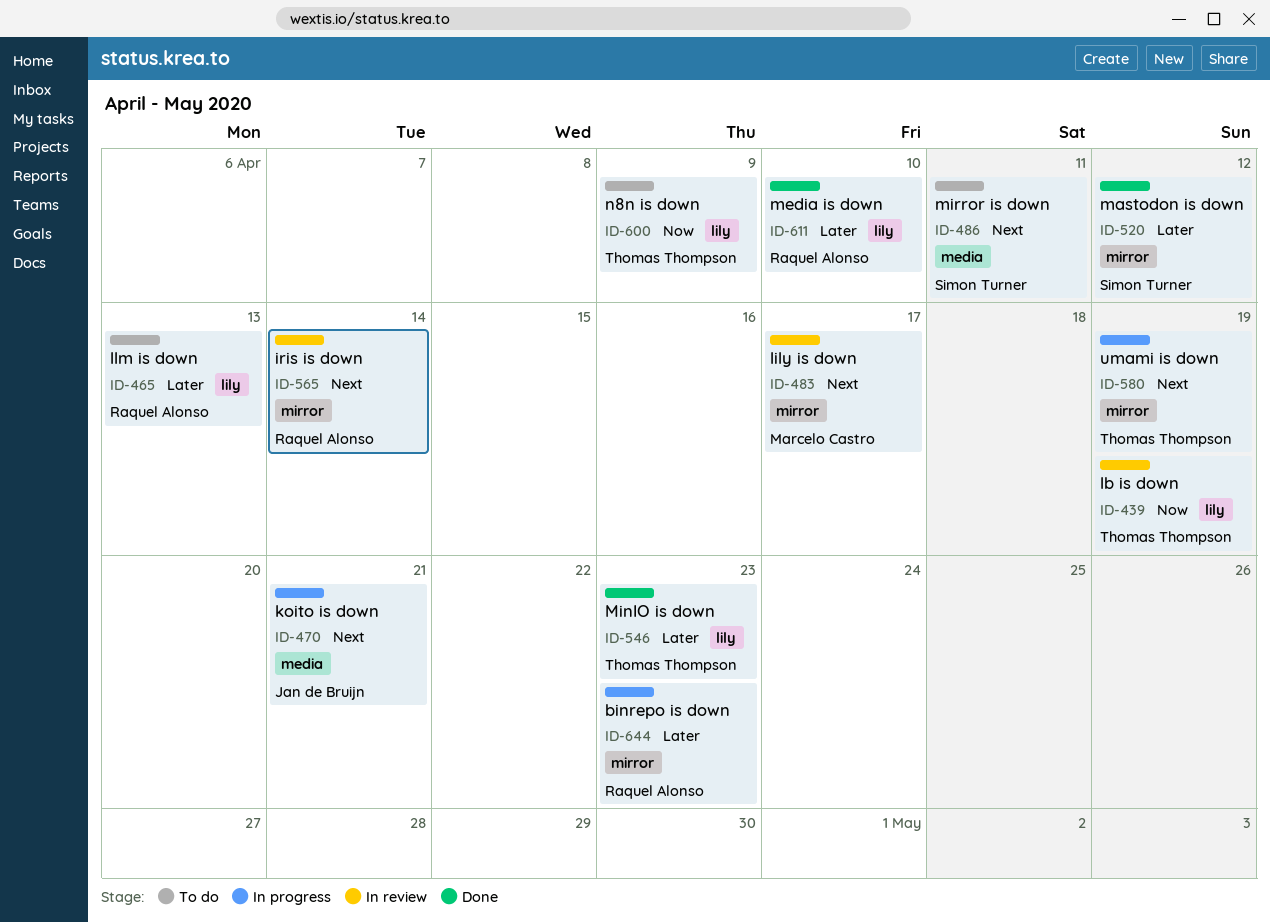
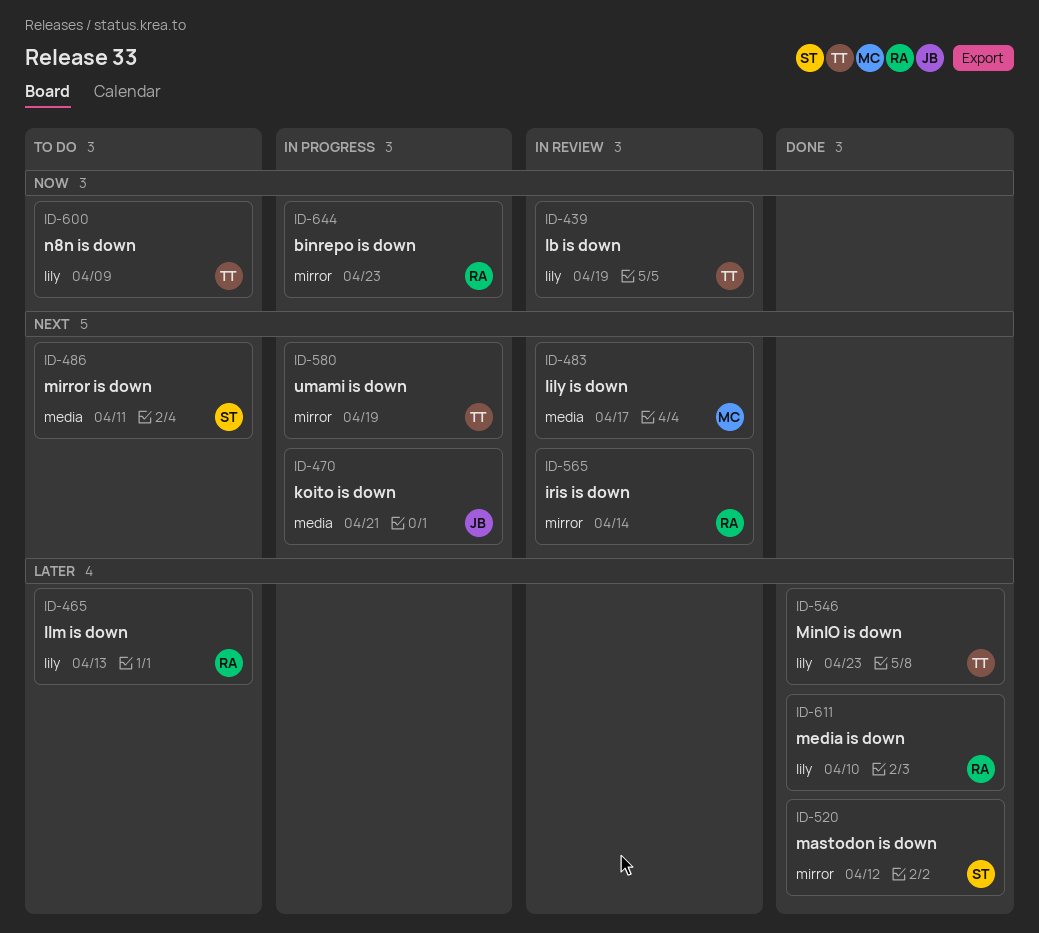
ID-483, label: mirror -> media
ID-644, priority: Later -> Now

